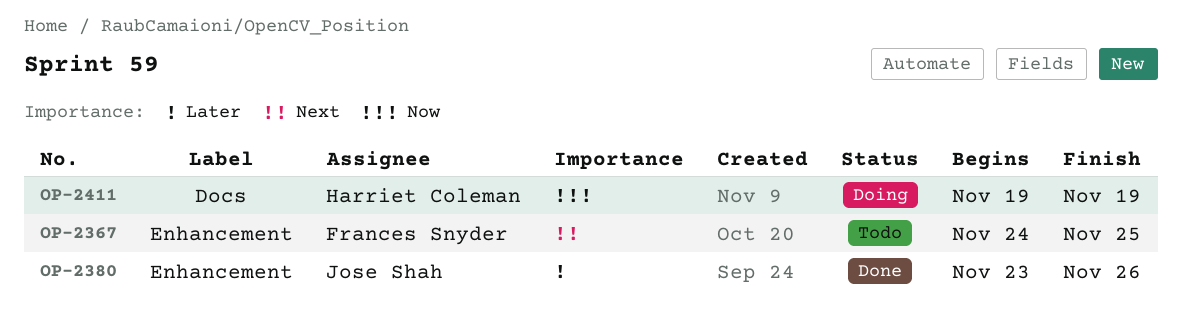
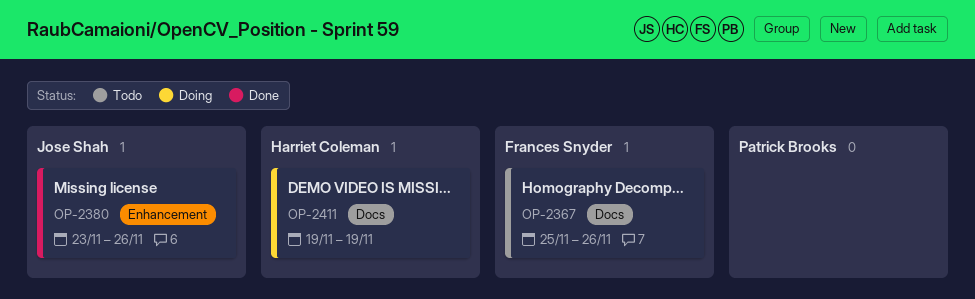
OP-2367, label: Enhancement -> Docs
OP-2367, start: Nov 24 -> Nov 25
OP-2367, due: Nov 25 -> Nov 26

